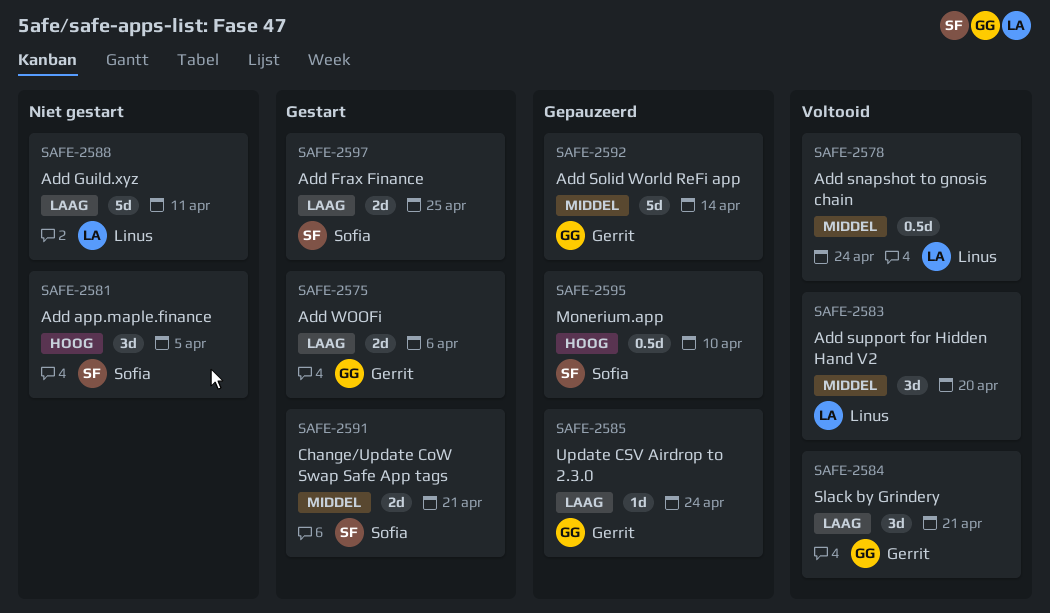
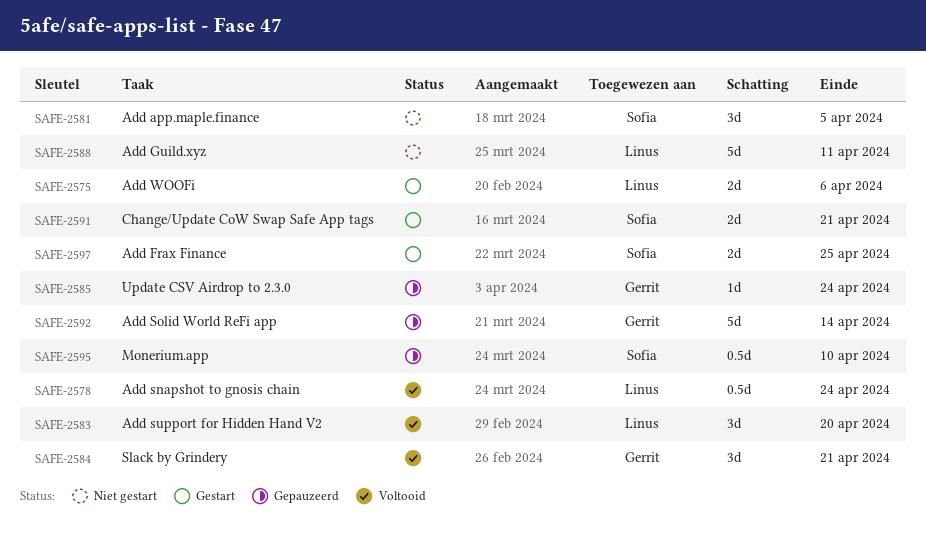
SAFE-2575, owner: Gerrit -> Linus

